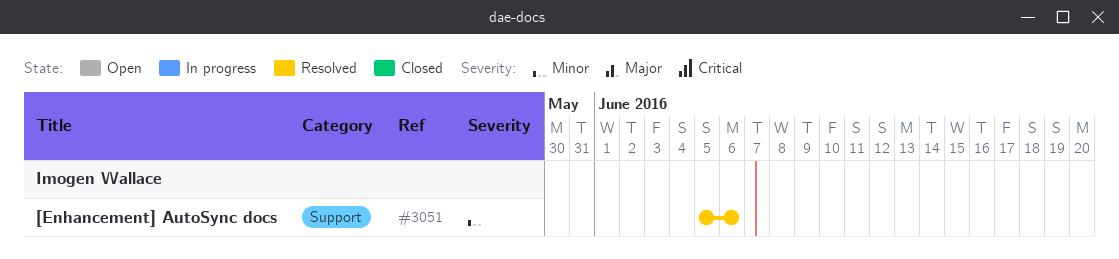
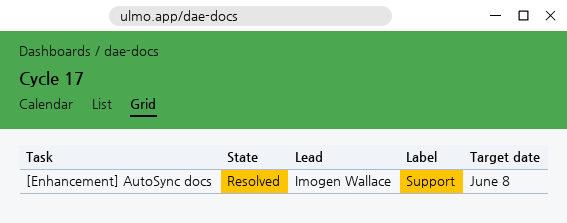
[Enhancement] AutoSync docs, due: Jun 6 -> Jun 8

